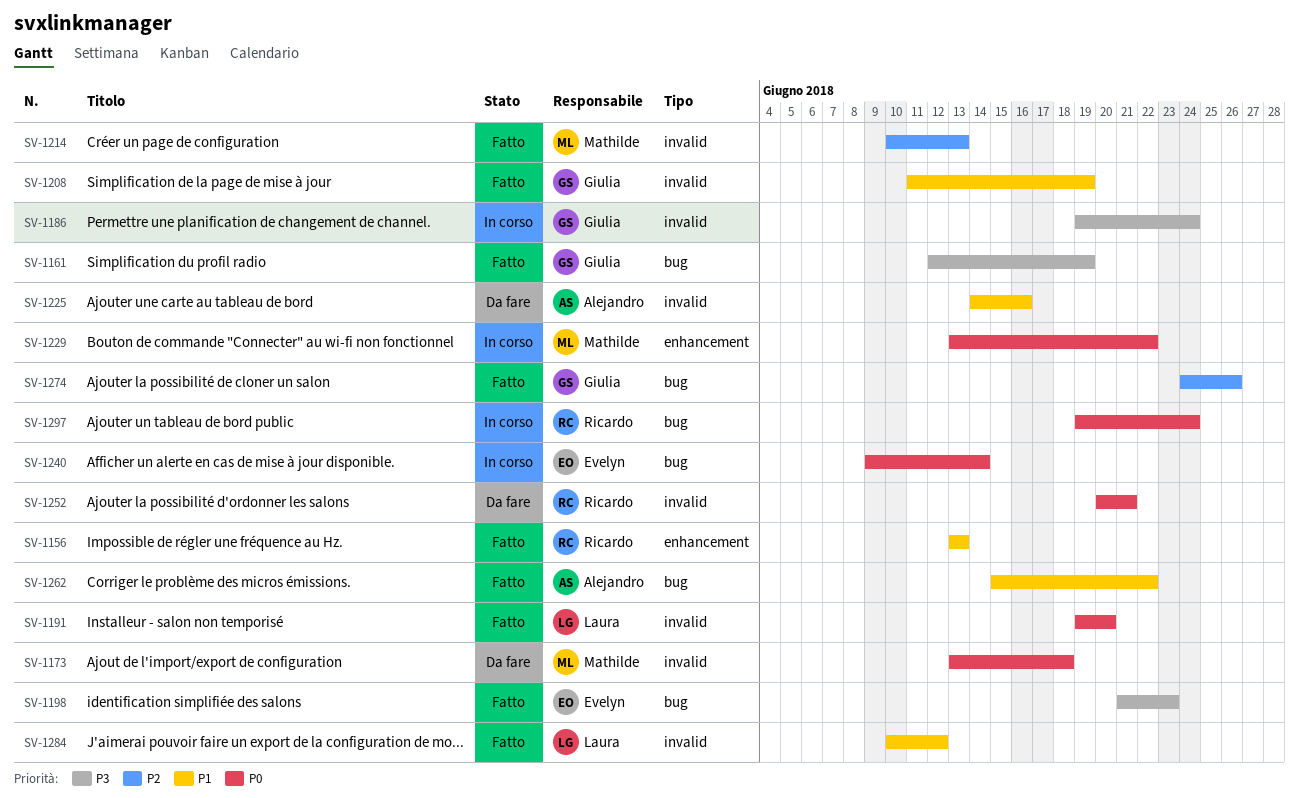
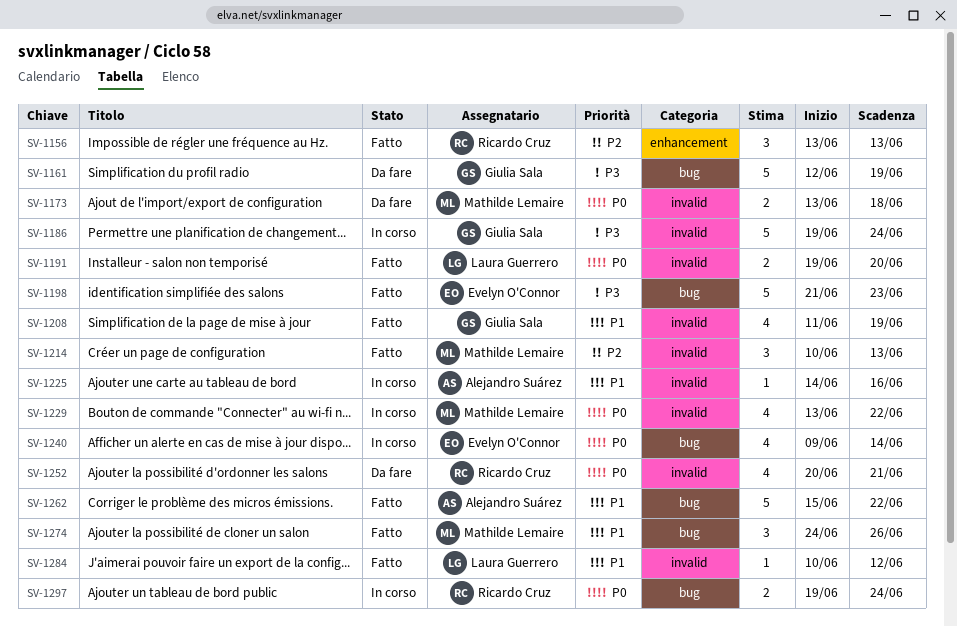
SV-1156, priority: P1 -> P2
SV-1161, status: Fatto -> Da fare
SV-1225, status: Da fare -> In corso
SV-1229, label: enhancement -> invalid
SV-1274, owner: Giulia Sala -> Mathilde Lemaire
SV-1274, priority: P2 -> P1

